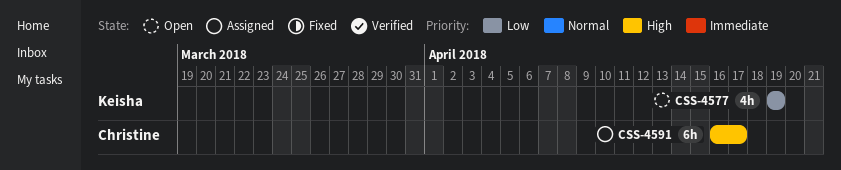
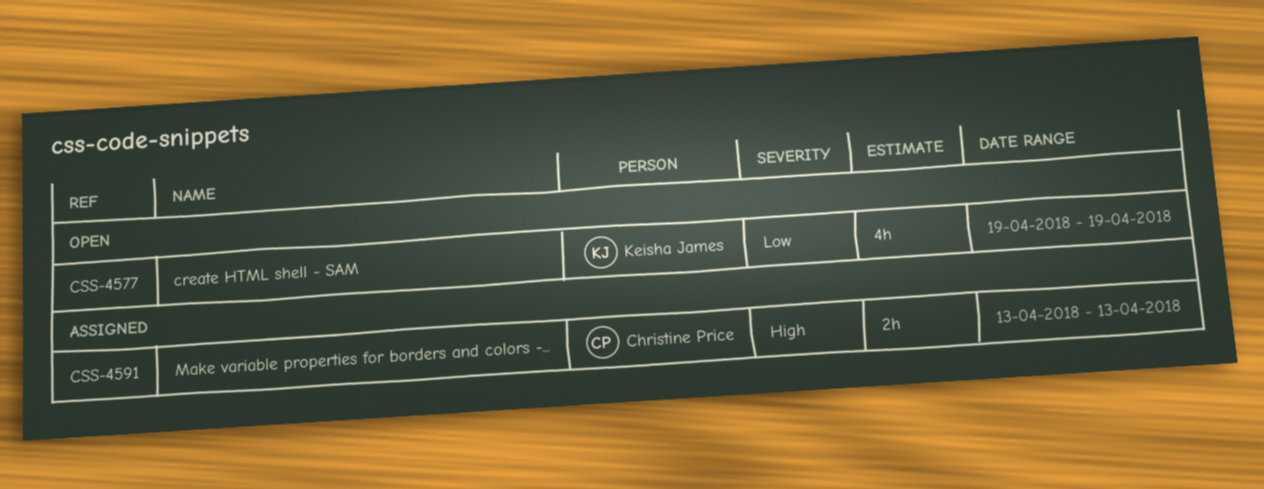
CSS-4591, estimate: 6h -> 2h
CSS-4591, start: Apr 16 -> Apr 13
CSS-4591, due: Apr 17 -> Apr 13

